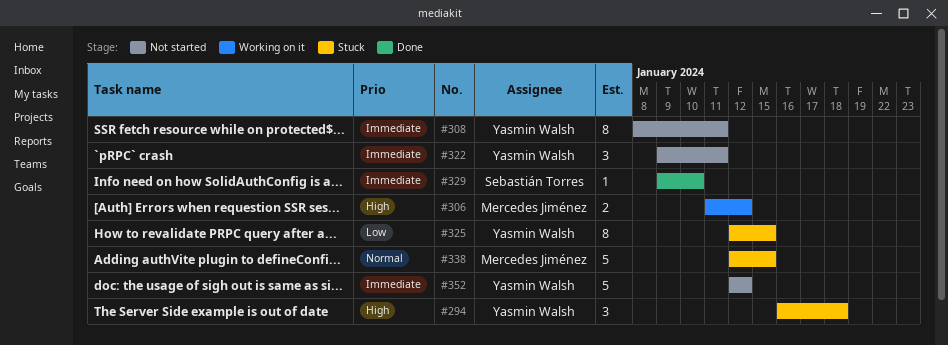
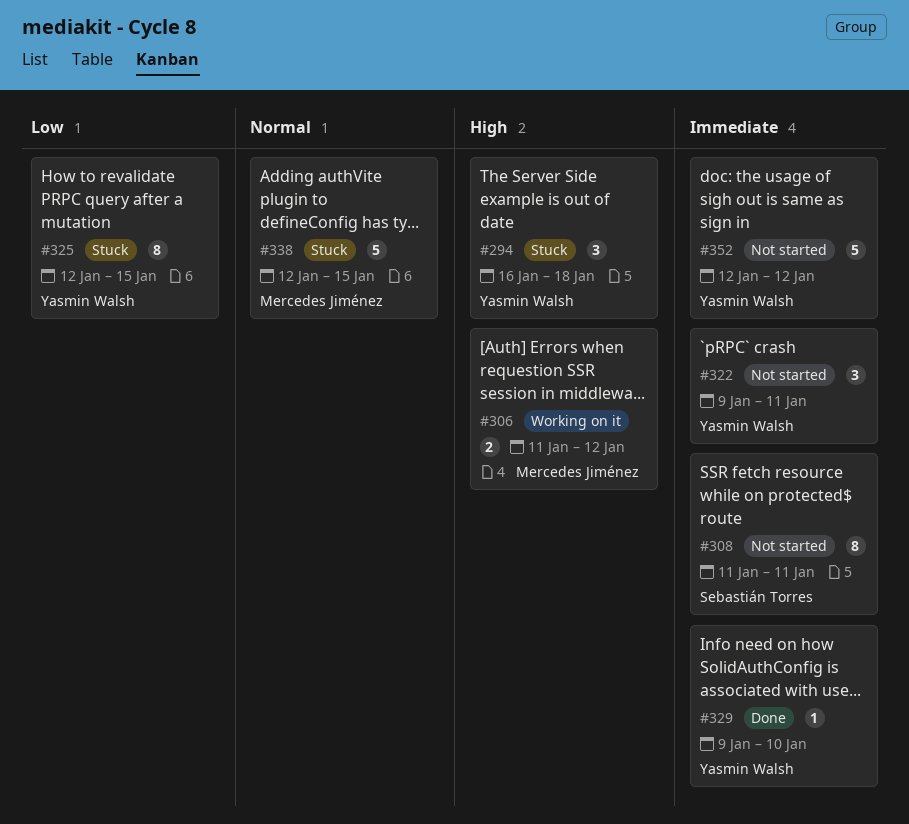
#308, owner: Yasmin Walsh -> Sebastián Torres
#308, start: Jan 8 -> Jan 11
#329, owner: Sebastián Torres -> Yasmin Walsh

